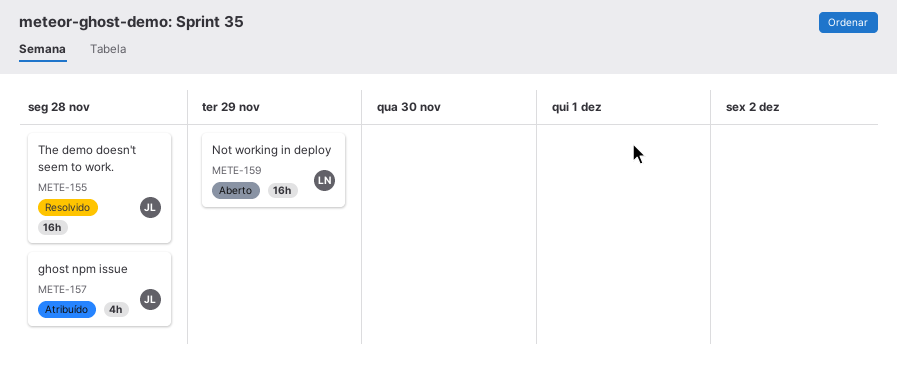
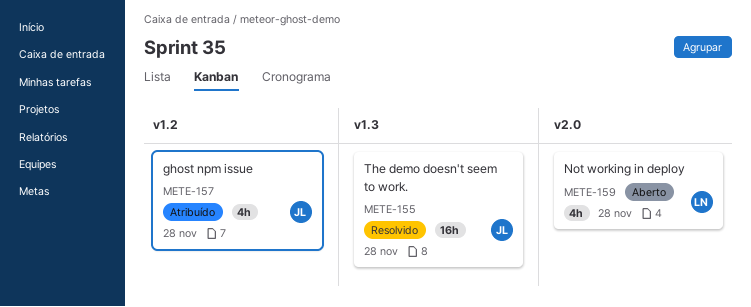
METE-159, estimate: 16h -> 4h
METE-159, due: Nov 29 -> Nov 28

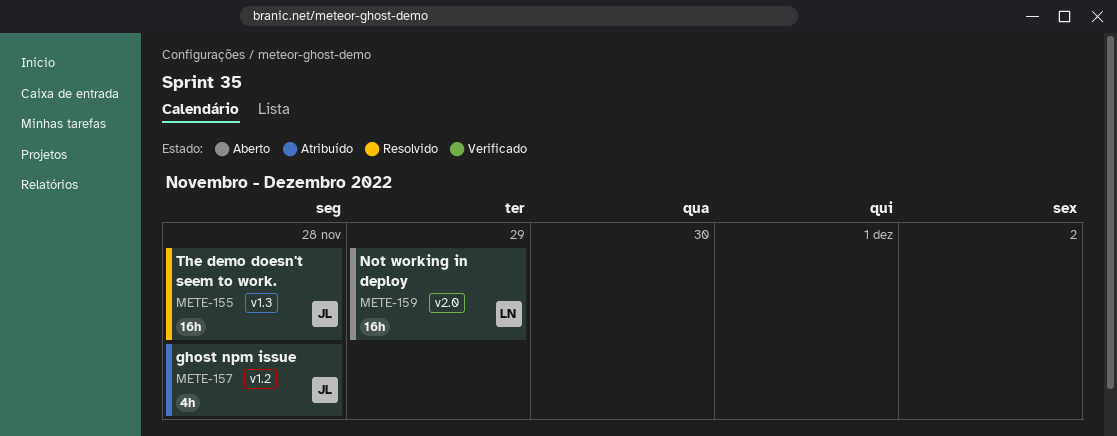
METE-159, estimate: 4h -> 16h
METE-159, due: Nov 28 -> Nov 29

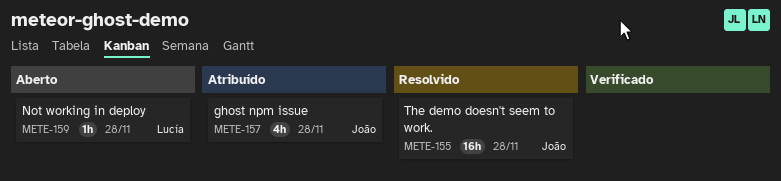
METE-159, estimate: 16h -> 1h
METE-159, due: Nov 29 -> Nov 28

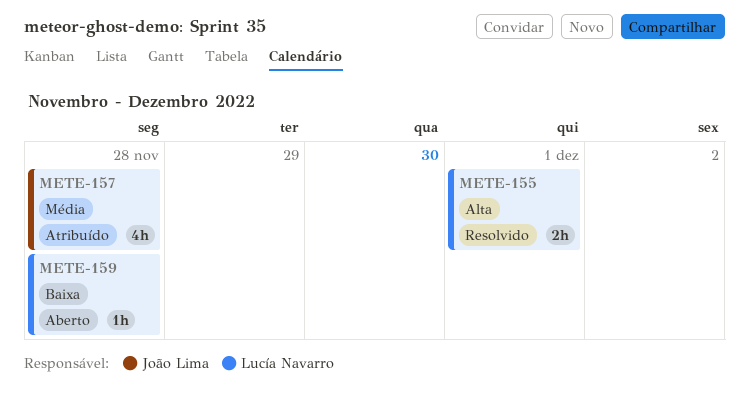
METE-155, owner: João Lima -> Lucía Navarro
METE-155, estimate: 16h -> 2h
METE-155, due: Nov 28 -> Dec 1

